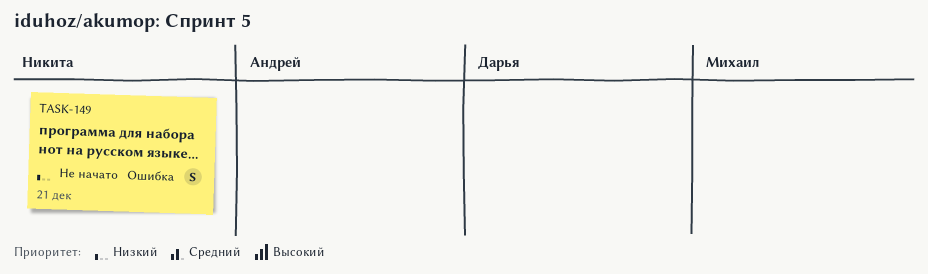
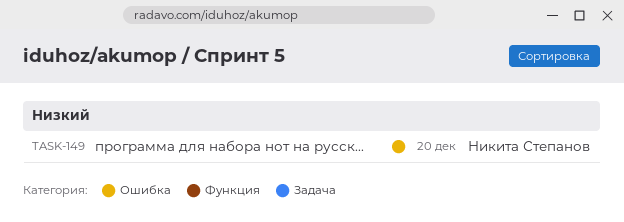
TASK-149, due: Dec 21 -> Dec 20

